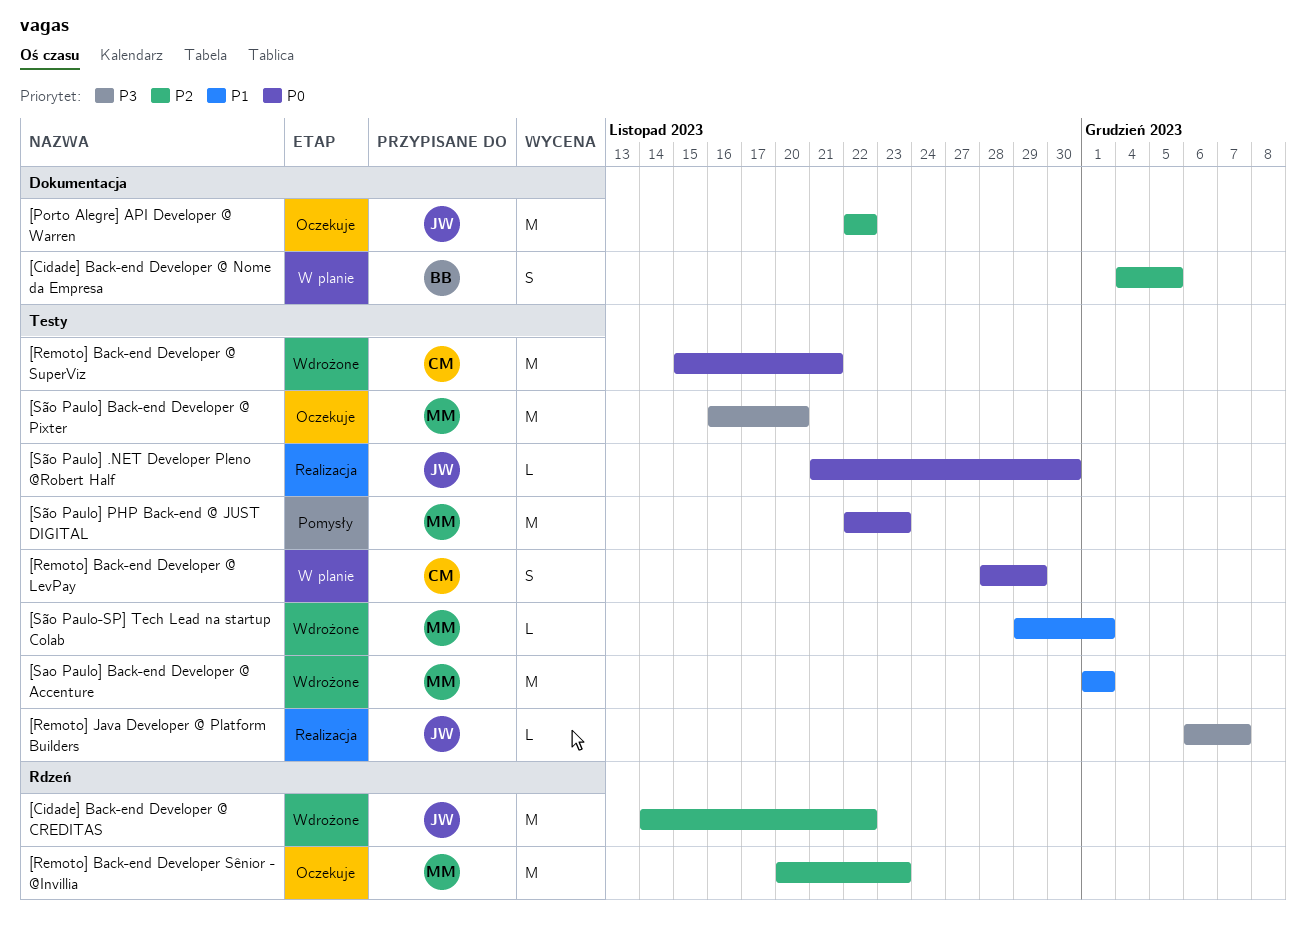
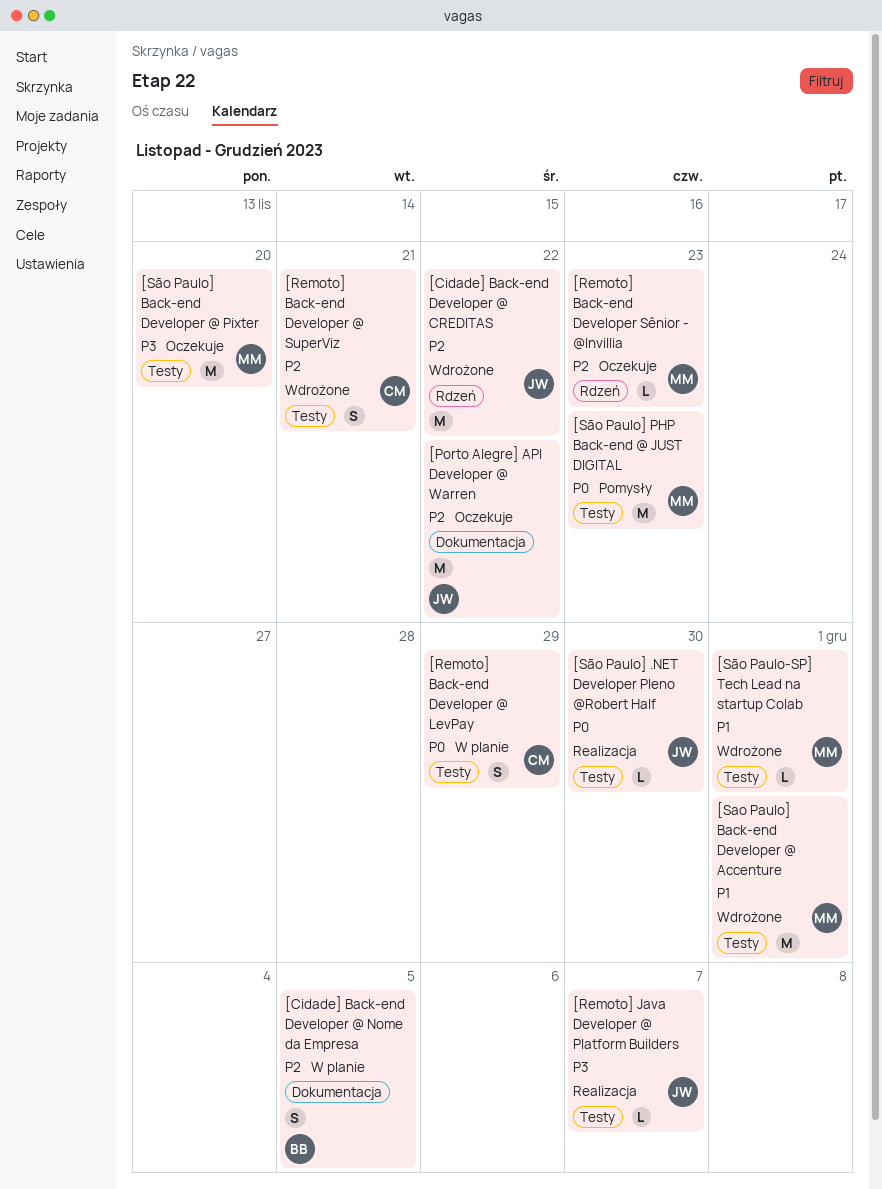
[Remoto] Back-end Developer @ SuperViz, priority: P0 -> P2
[Remoto] Back-end Developer @ SuperViz, estimate: M -> S
[Remoto] Back-end Developer Sênior - @Invillia, estimate: M -> L

